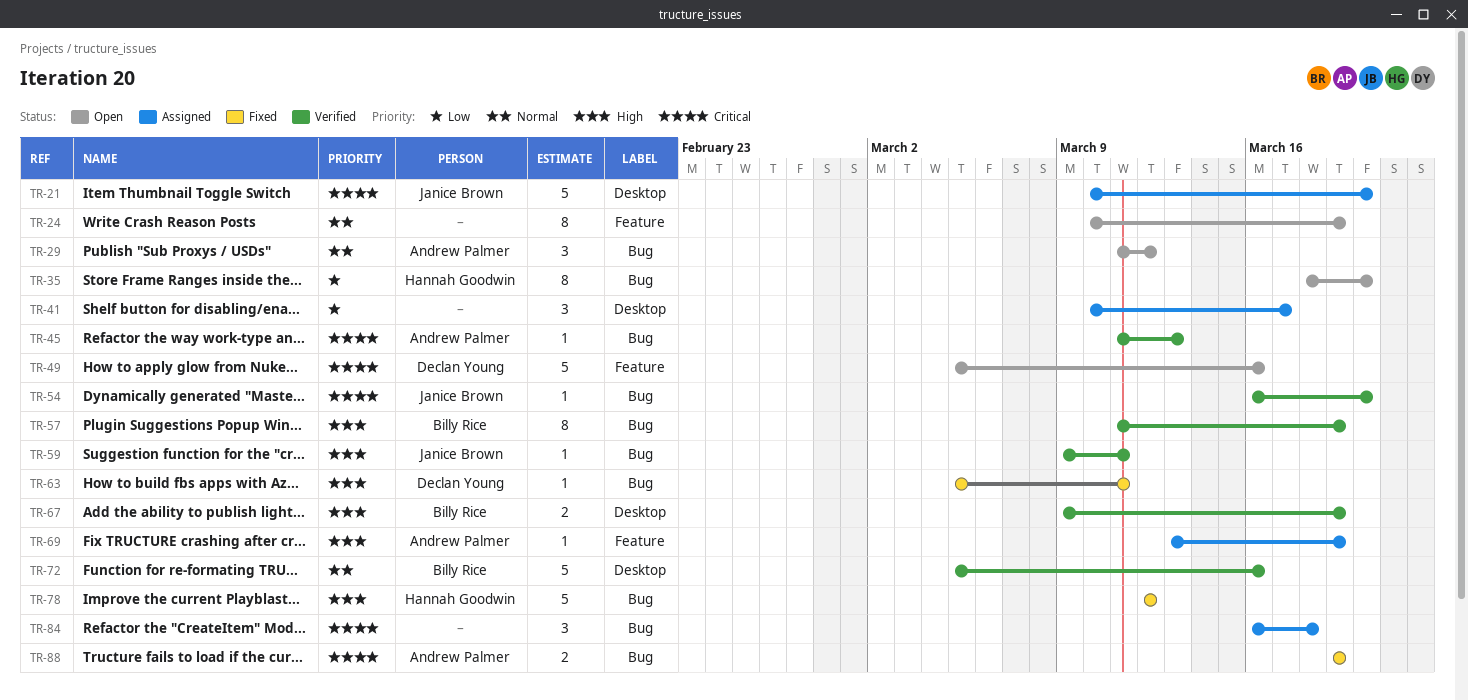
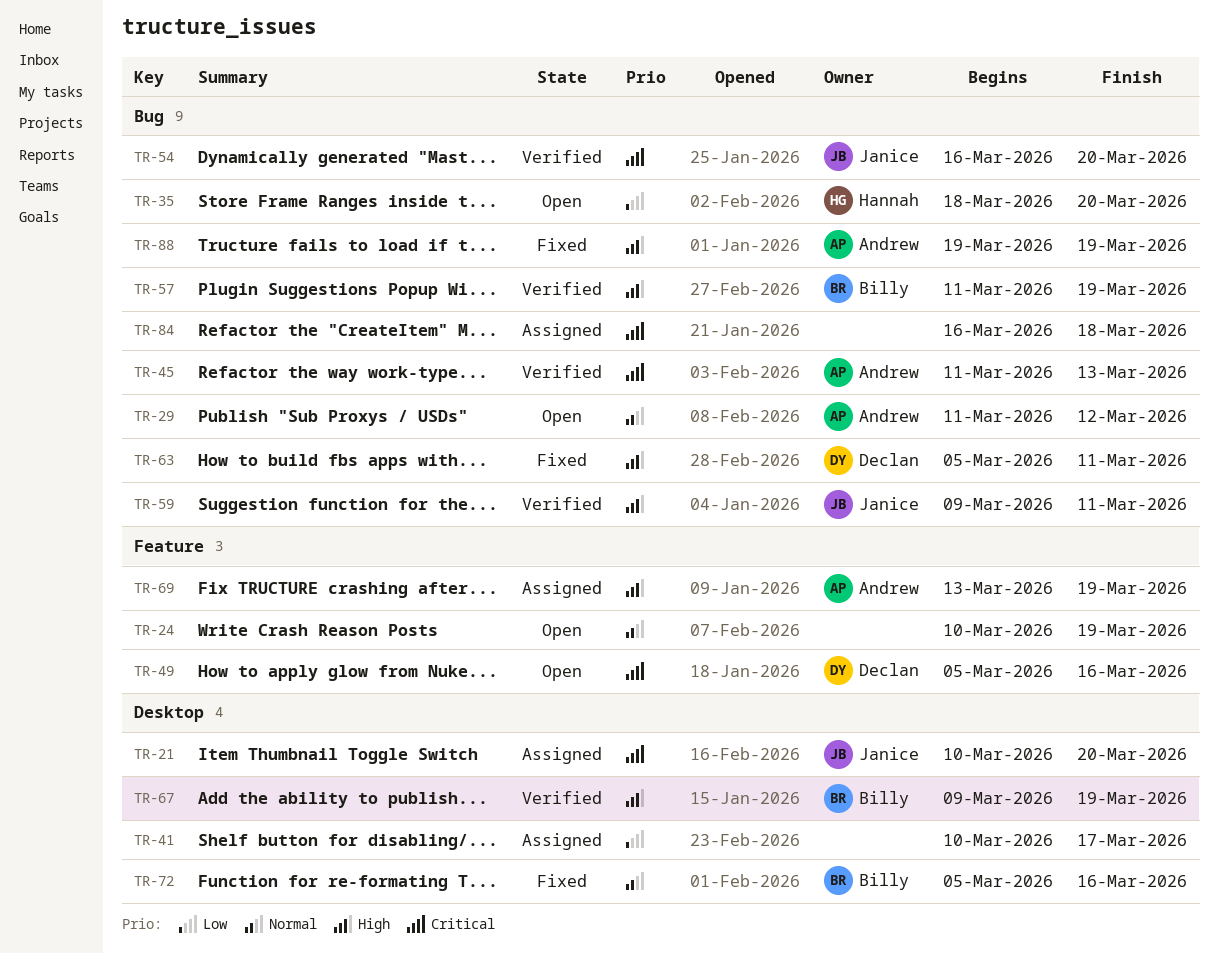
TR-72, status: Verified -> Fixed
TR-78: present -> none
TR-88, priority: Critical -> High

